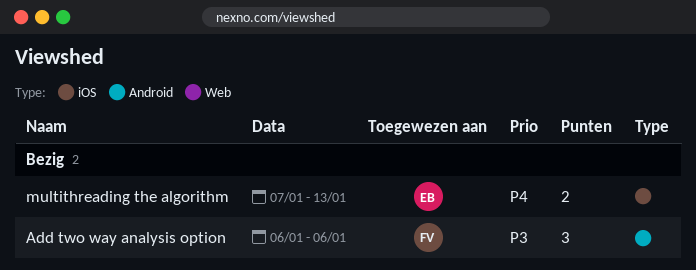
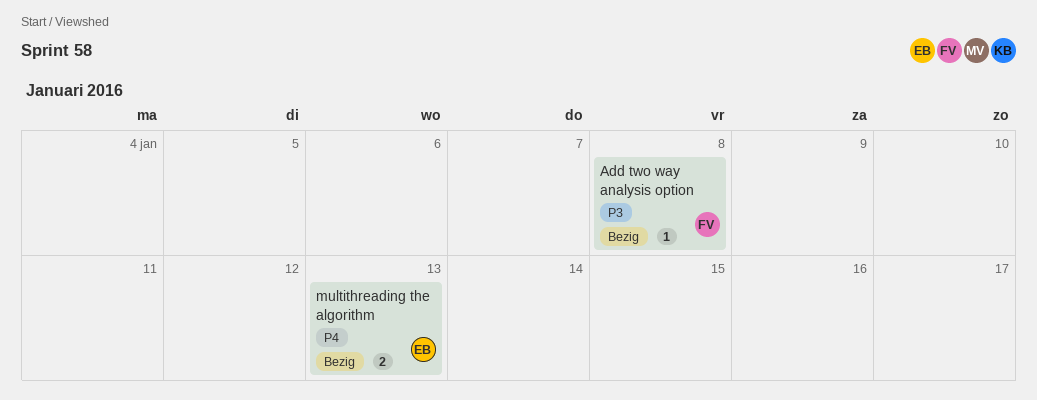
Add two way analysis option, estimate: 3 -> 1
Add two way analysis option, due: Jan 6 -> Jan 8

